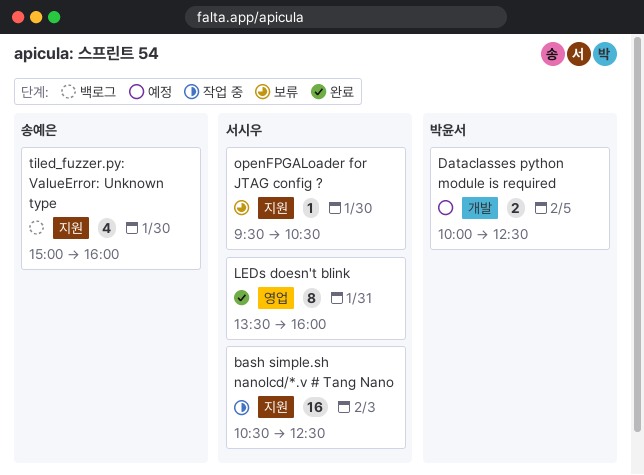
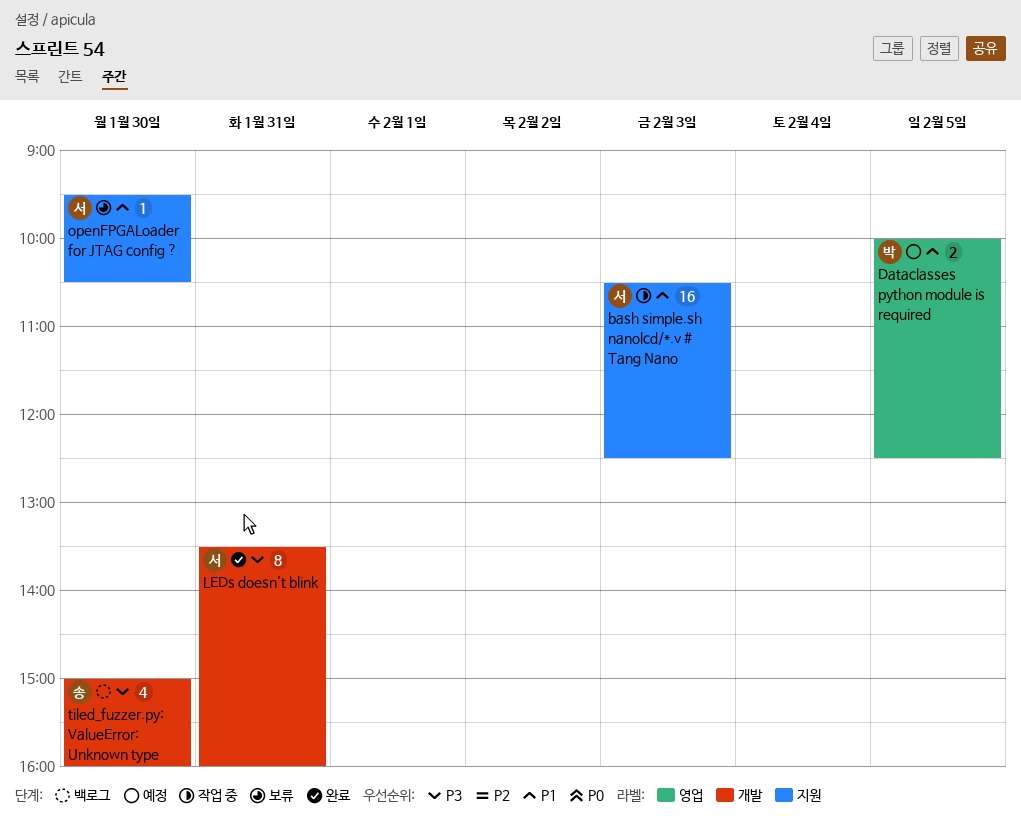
Dataclasses python module is required, label: 개발 -> 영업
LEDs doesn't blink, label: 영업 -> 개발
tiled_fuzzer.py: ValueError: Unknown type, label: 지원 -> 개발

